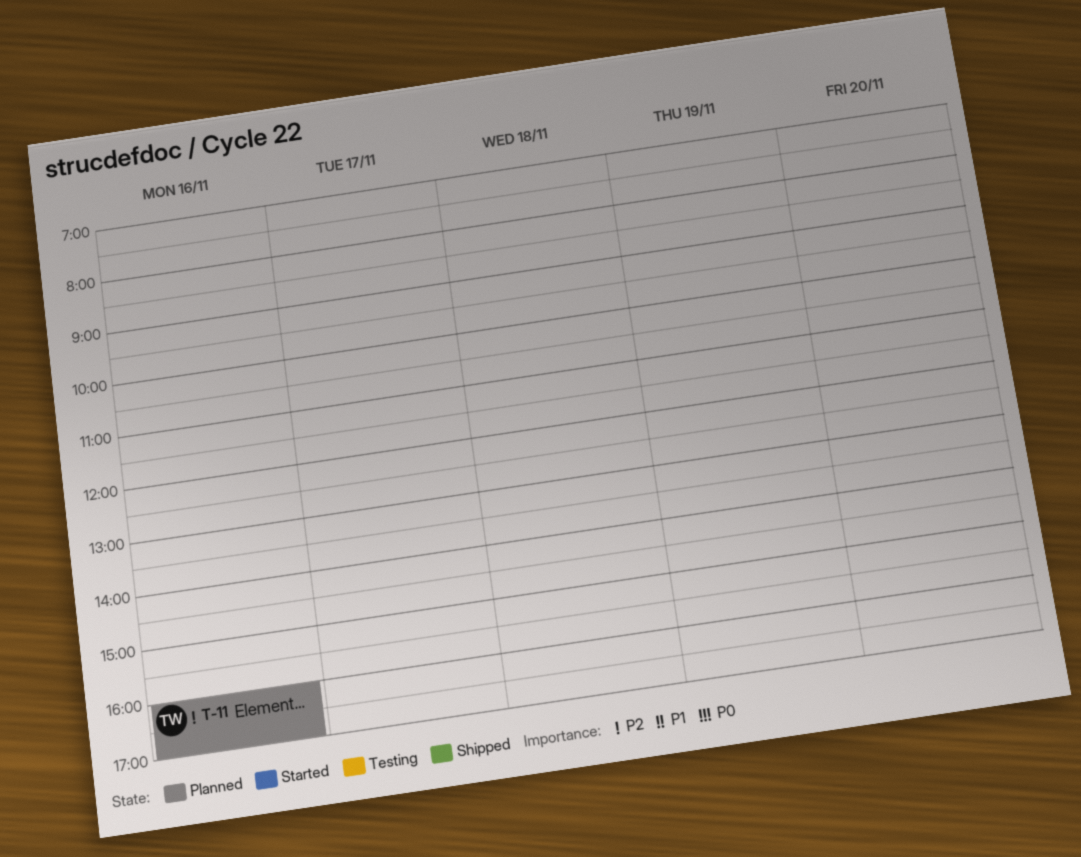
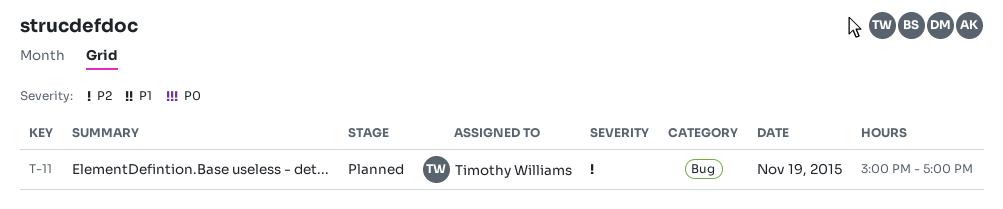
T-11, day: Nov 16 -> Nov 19
T-11, begins: 16:00 -> 15:00

